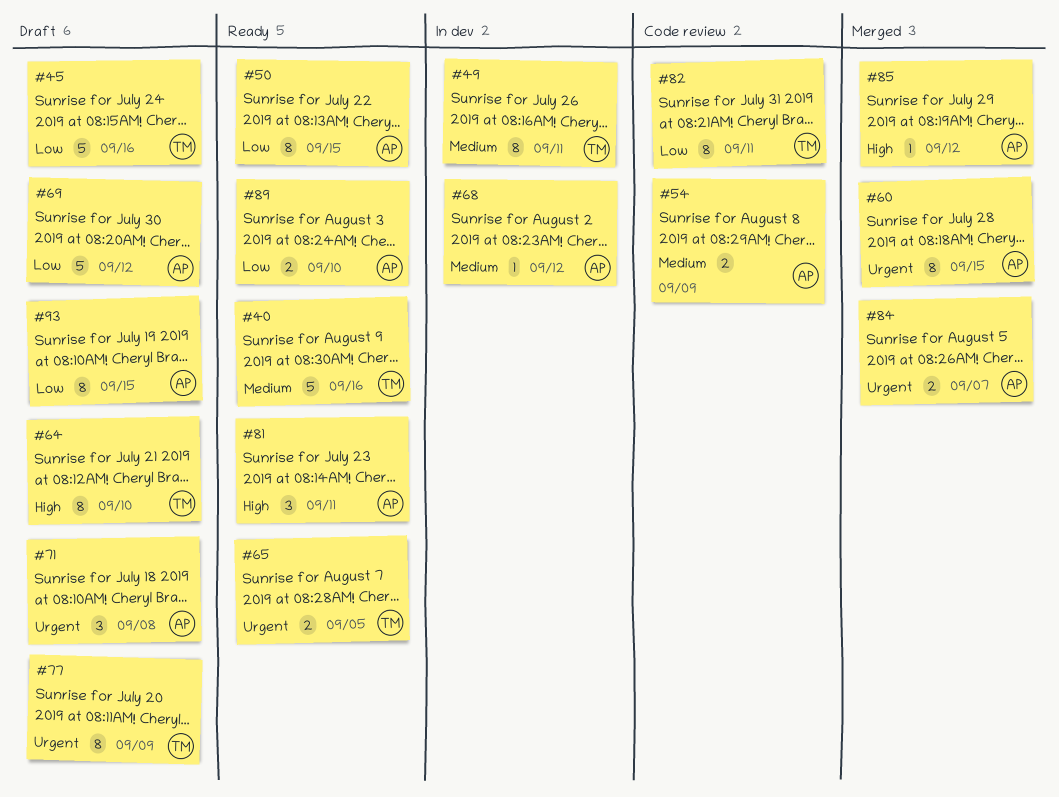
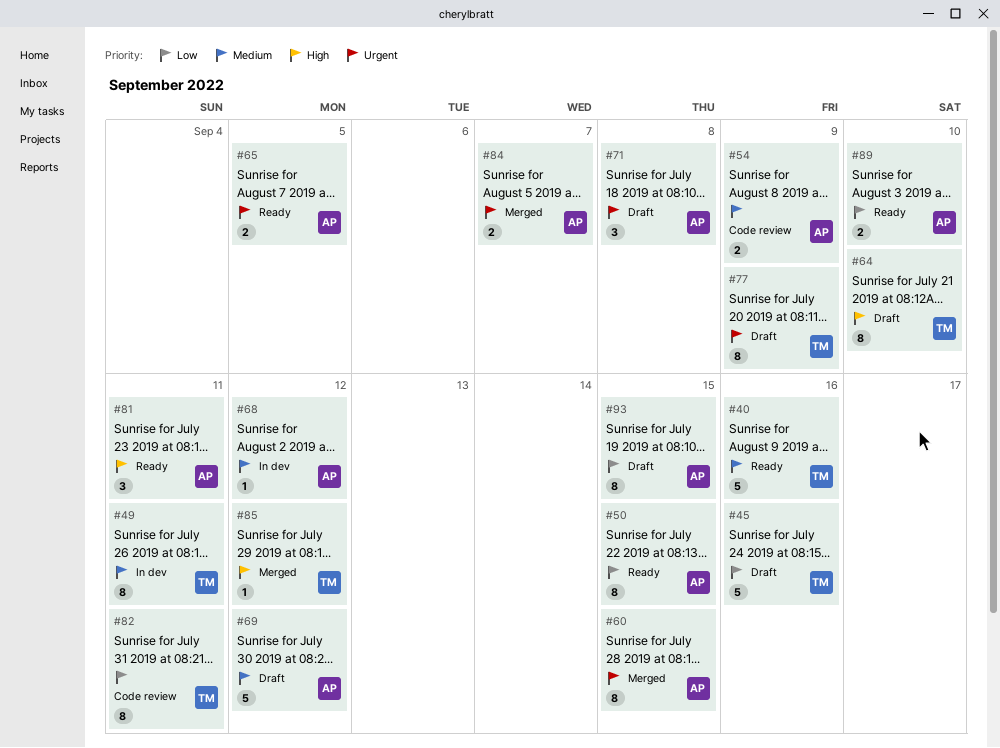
#65, owner: TM -> AP
#69, priority: Low -> Medium
#85, owner: AP -> TM

